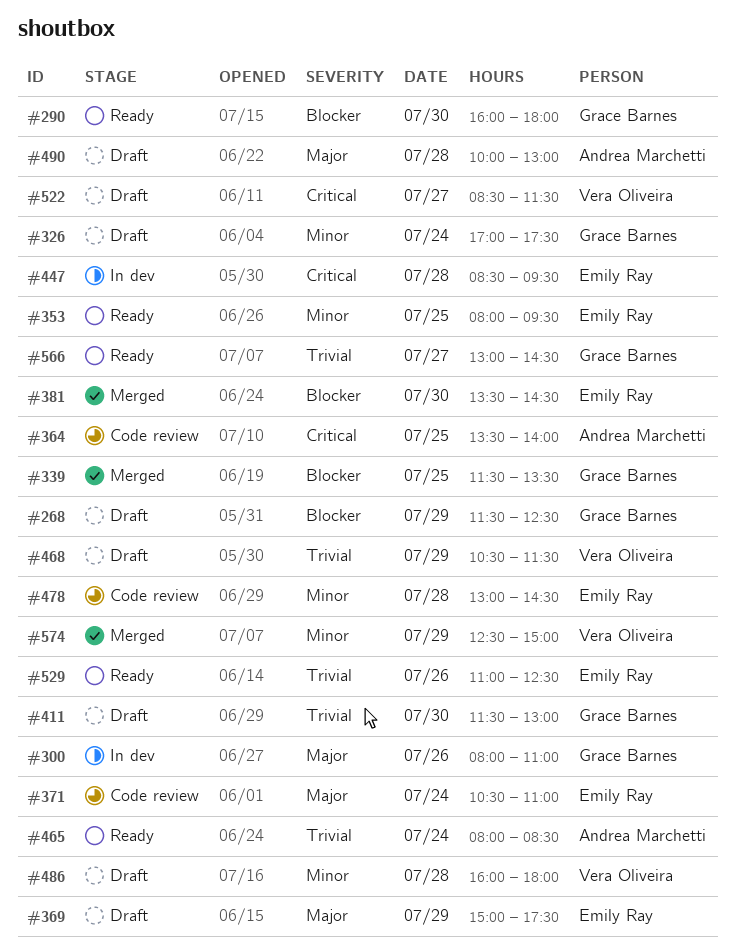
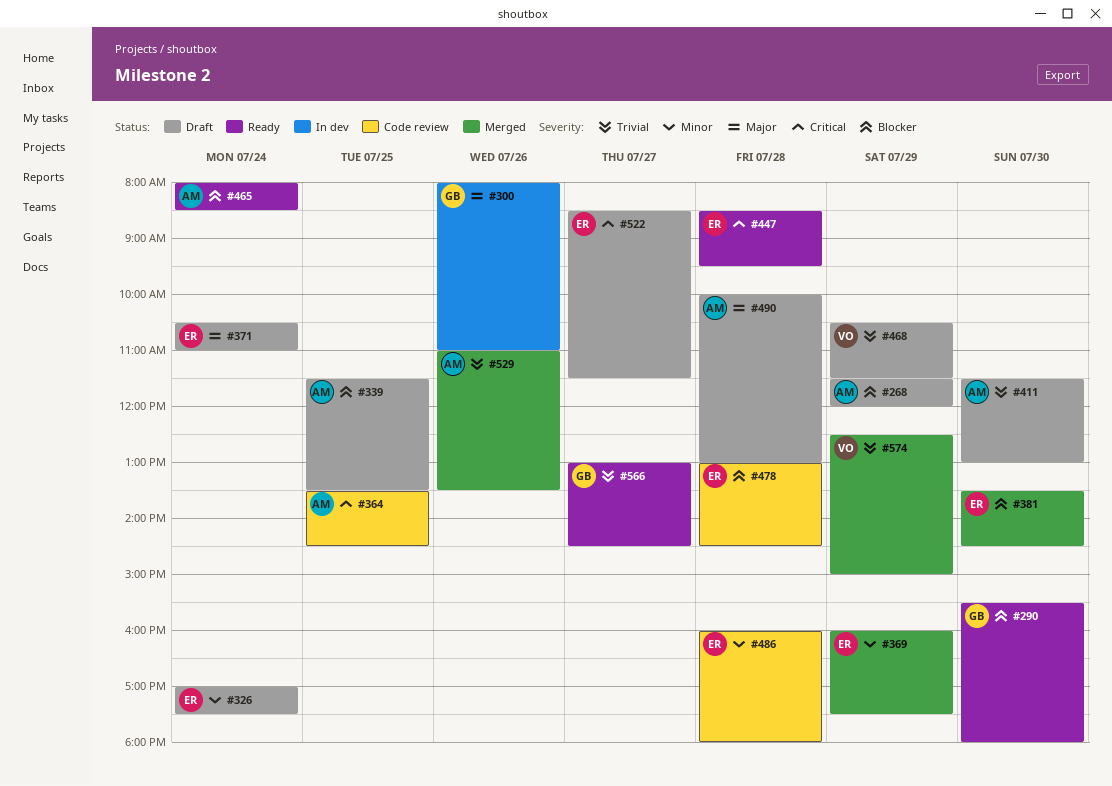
#268, owner: Grace Barnes -> Andrea Marchetti
#268, ends: 12:30 -> 12:00
#290, begins: 16:00 -> 15:30
#326, owner: Grace Barnes -> Emily Ray
#339, status: Merged -> Draft
#339, owner: Grace Barnes -> Andrea Marchetti
#353: present -> none
#364, ends: 14:00 -> 14:30
#369, status: Draft -> Merged
#369, priority: Major -> Minor
#369, begins: 15:00 -> 16:00
#371, status: Code review -> Draft
#411, owner: Grace Barnes -> Andrea Marchetti
#447, status: In dev -> Ready
#465, priority: Trivial -> Blocker
#478, priority: Minor -> Blocker
#486, status: Draft -> Code review
#486, owner: Vera Oliveira -> Emily Ray
#522, owner: Vera Oliveira -> Emily Ray
#529, status: Ready -> Merged
#529, owner: Emily Ray -> Andrea Marchetti
#529, ends: 12:30 -> 13:30
#574, priority: Minor -> Trivial

